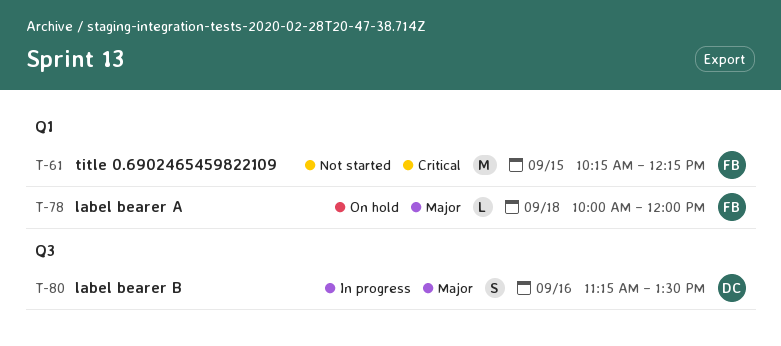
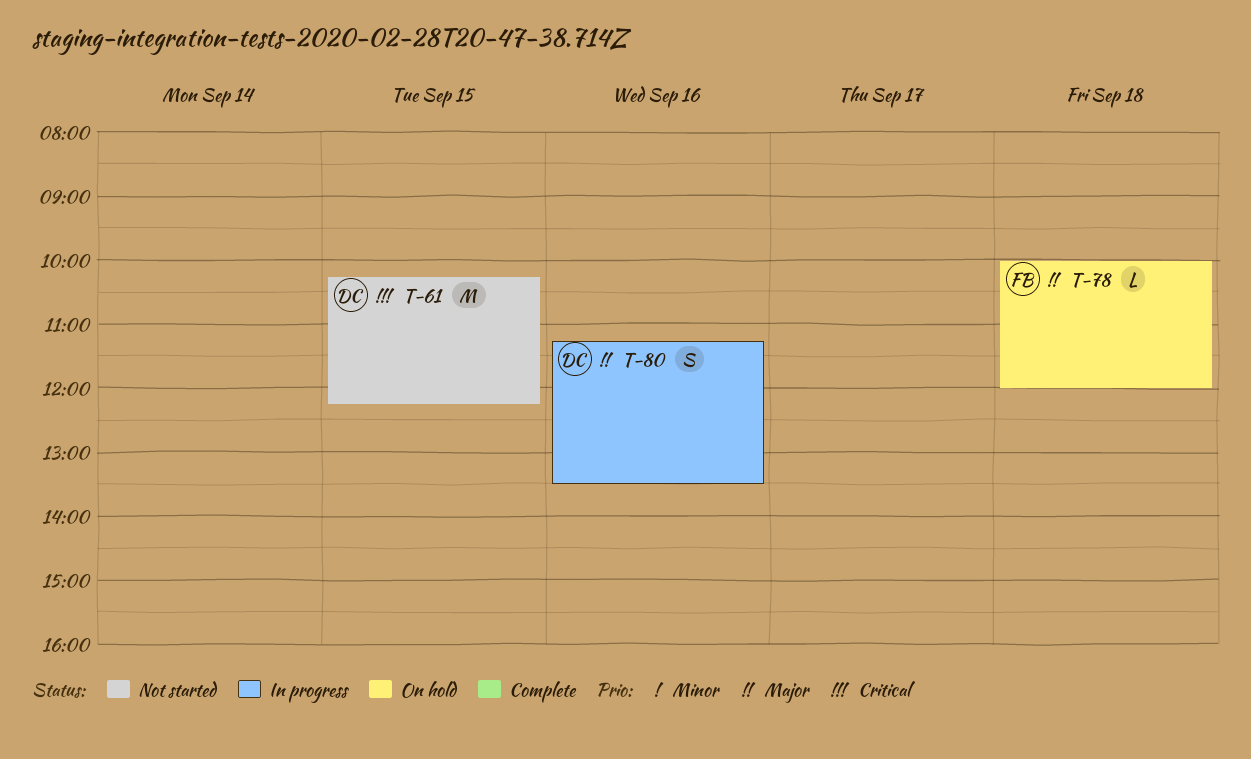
T-61, owner: FB -> DC

